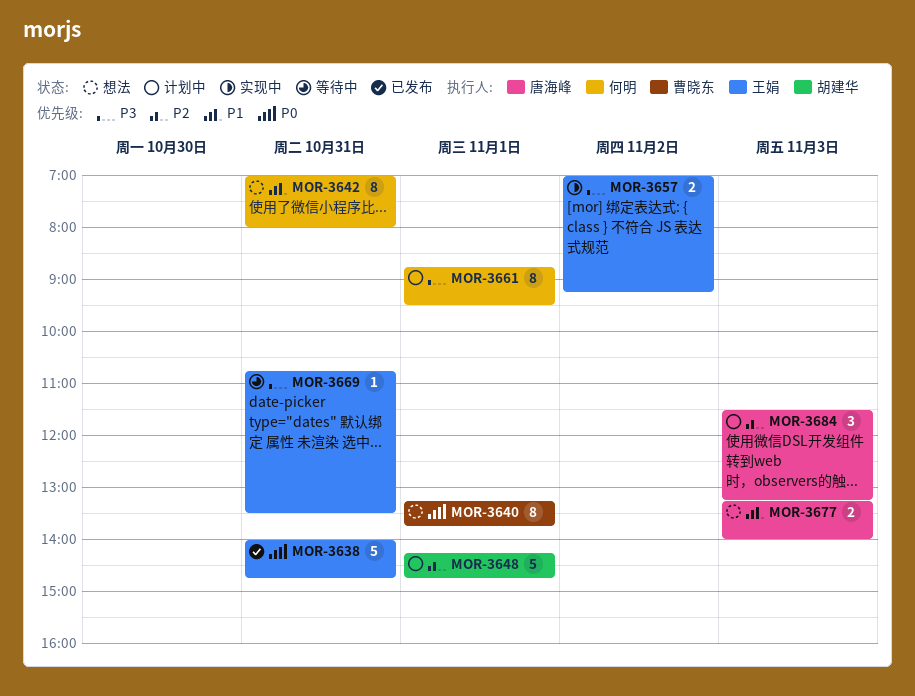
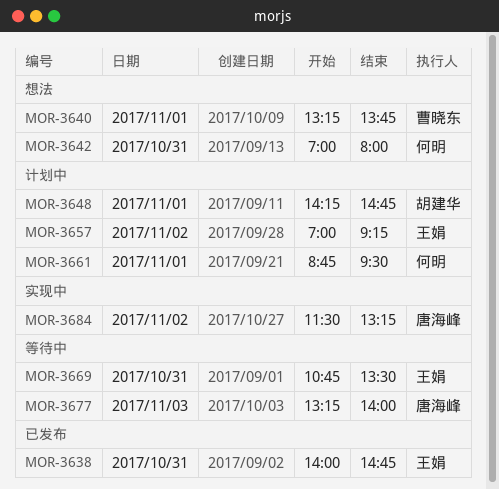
MOR-3657, status: 实现中 -> 计划中
MOR-3677, status: 想法 -> 等待中
MOR-3684, status: 计划中 -> 实现中
MOR-3684, day: Nov 3 -> Nov 2

